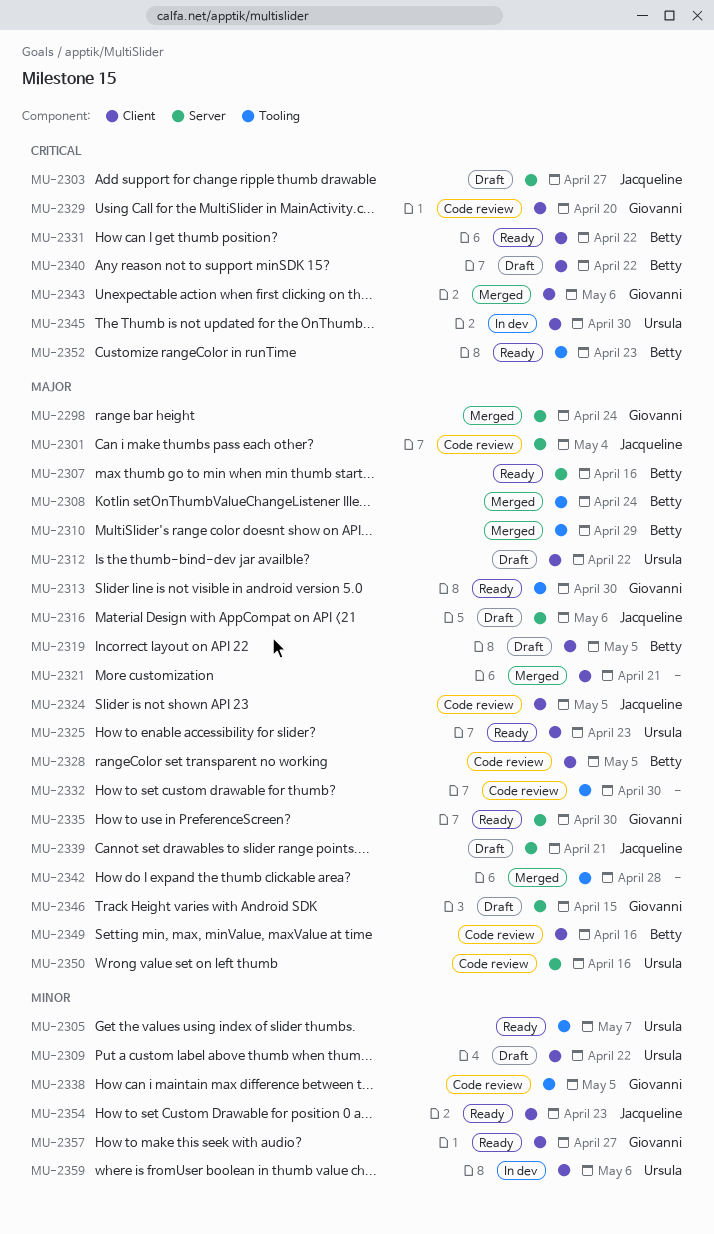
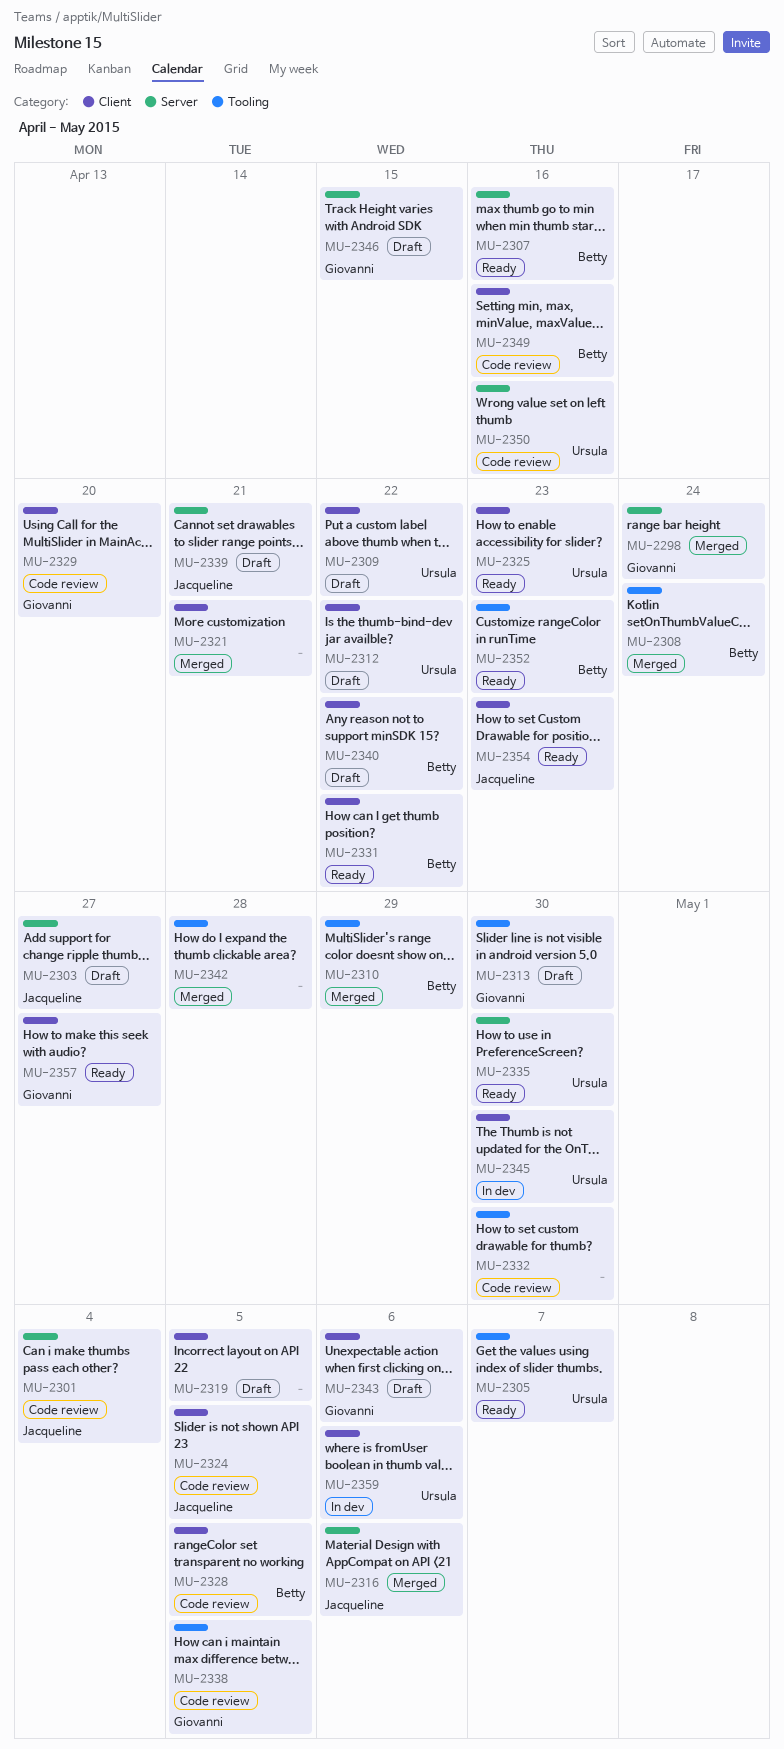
MU-2313, status: Ready -> Draft
MU-2316, status: Draft -> Merged
MU-2319, owner: Betty -> none
MU-2335, owner: Giovanni -> Ursula
MU-2343, status: Merged -> Draft

